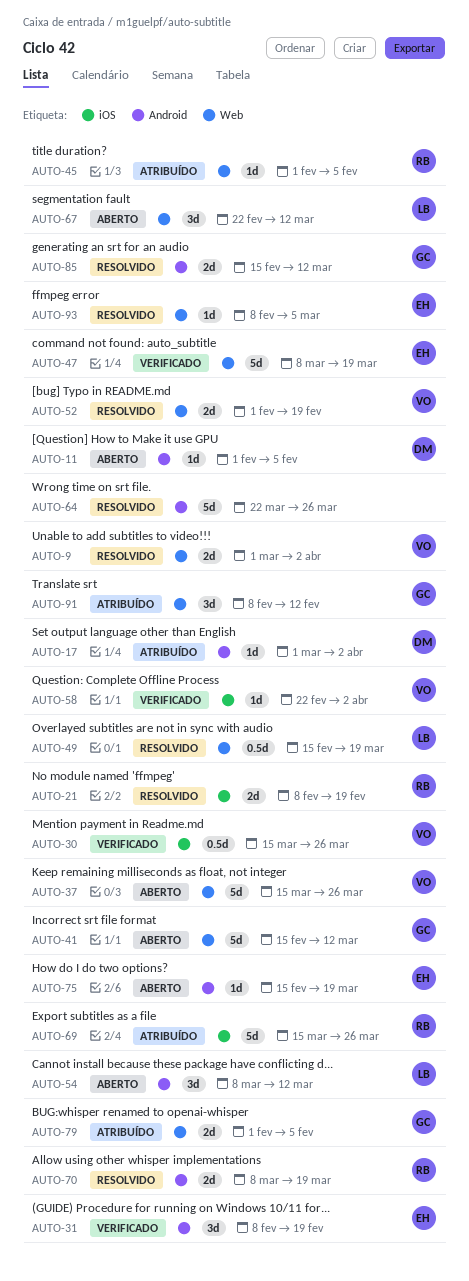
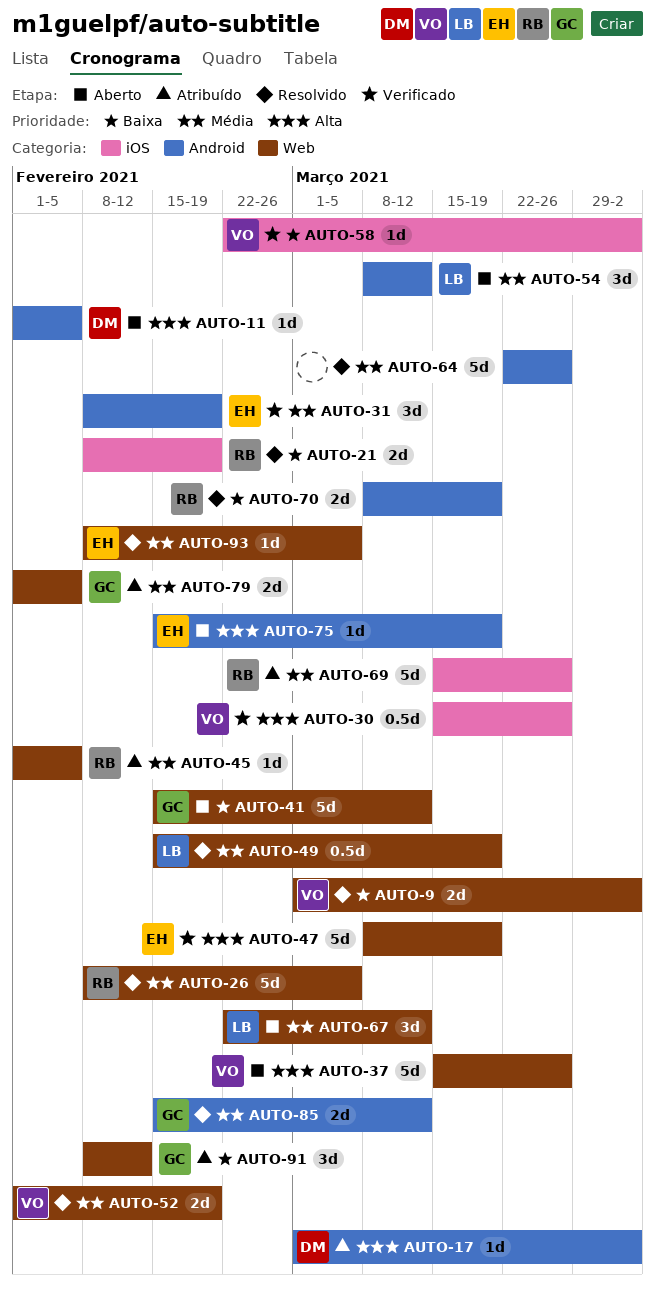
AUTO-26: none -> present

